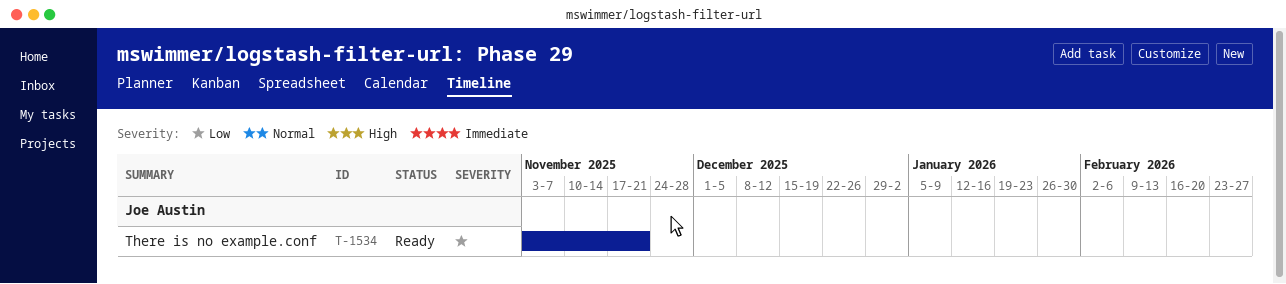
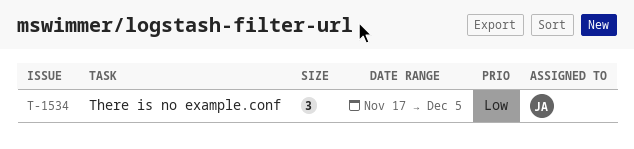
T-1534, start: Nov 3 -> Nov 17
T-1534, due: Nov 21 -> Dec 5

